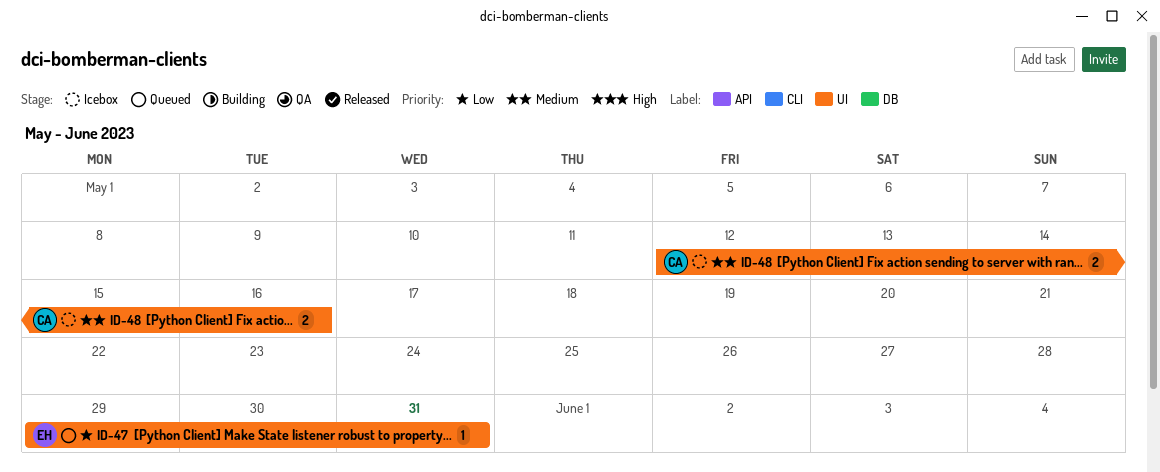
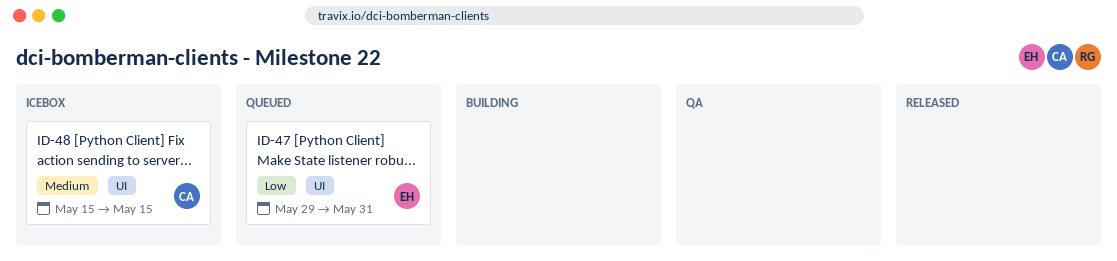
ID-48, start: May 12 -> May 15
ID-48, due: May 16 -> May 15

